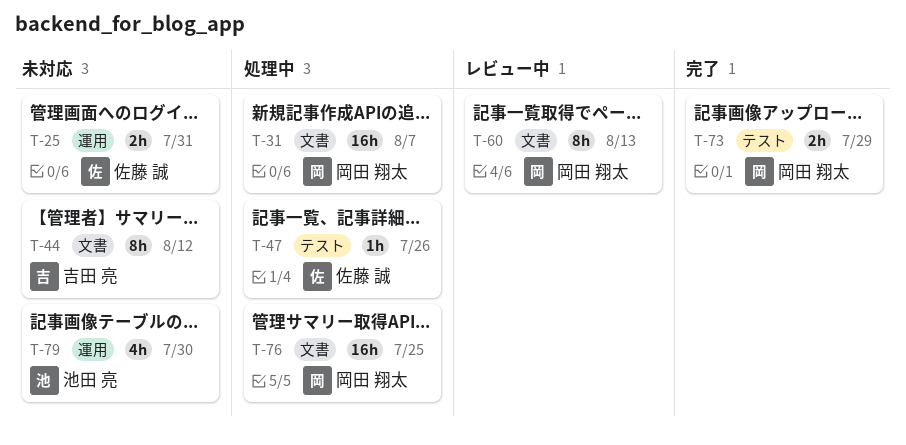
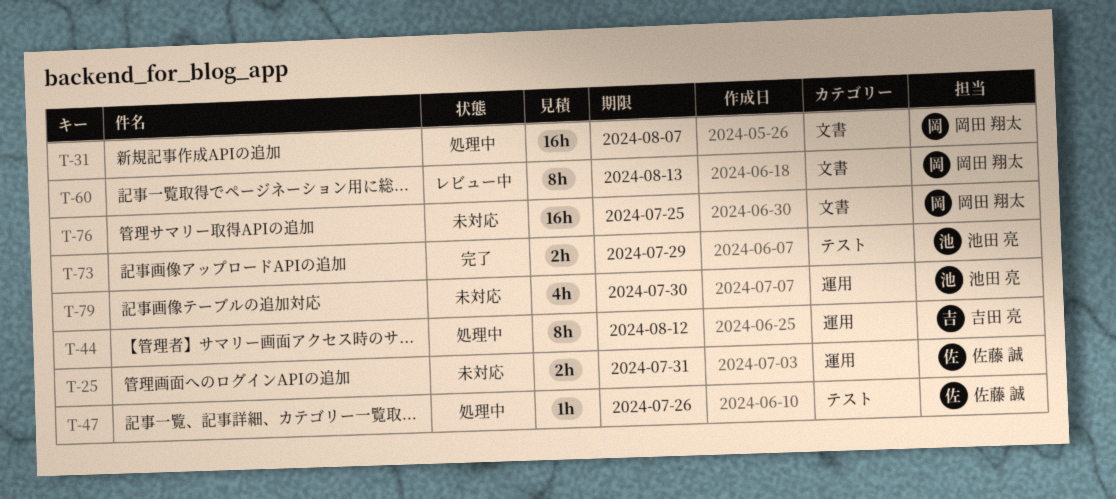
T-44, status: 未対応 -> 処理中
T-44, label: 文書 -> 運用
T-73, owner: 岡田 翔太 -> 池田 亮
T-76, status: 処理中 -> 未対応

